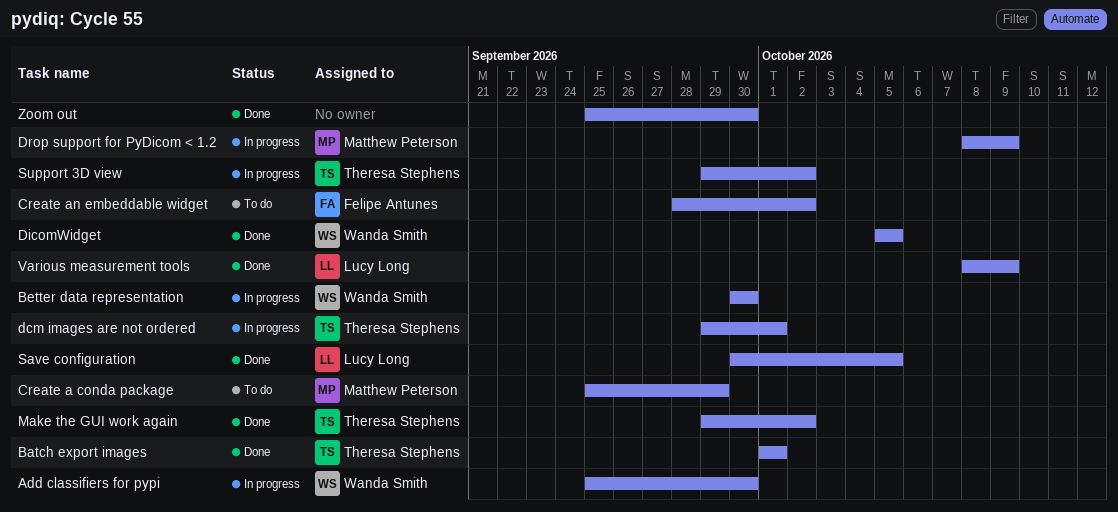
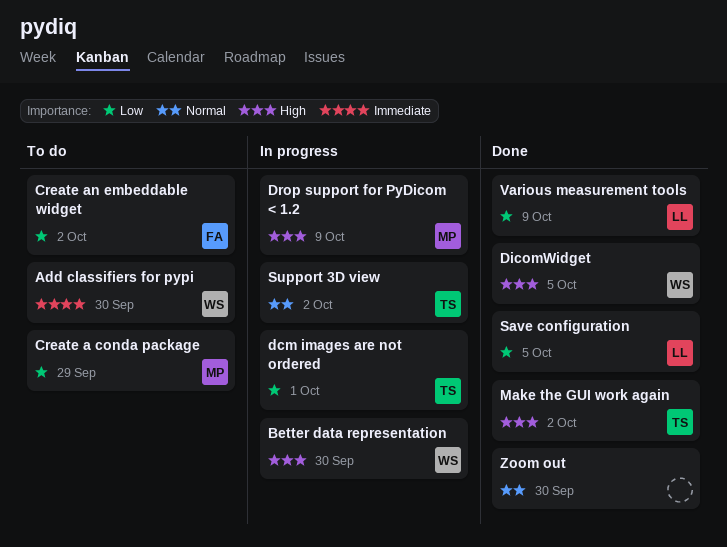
Add classifiers for pypi, status: In progress -> To do
Batch export images: present -> none

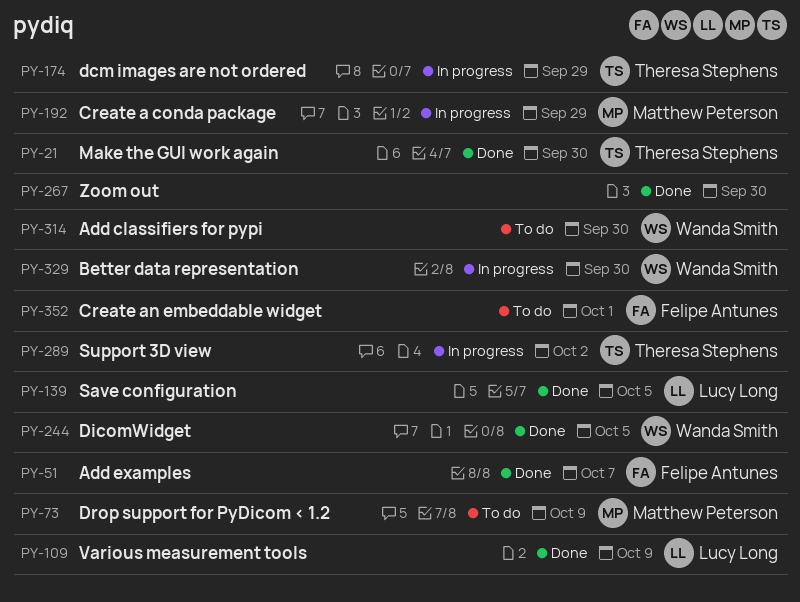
Add examples: none -> present
Create a conda package, status: To do -> In progress
Create an embeddable widget, due: Oct 2 -> Oct 1
dcm images are not ordered, due: Oct 1 -> Sep 29
Drop support for PyDicom < 1.2, status: In progress -> To do
Make the GUI work again, due: Oct 2 -> Sep 30

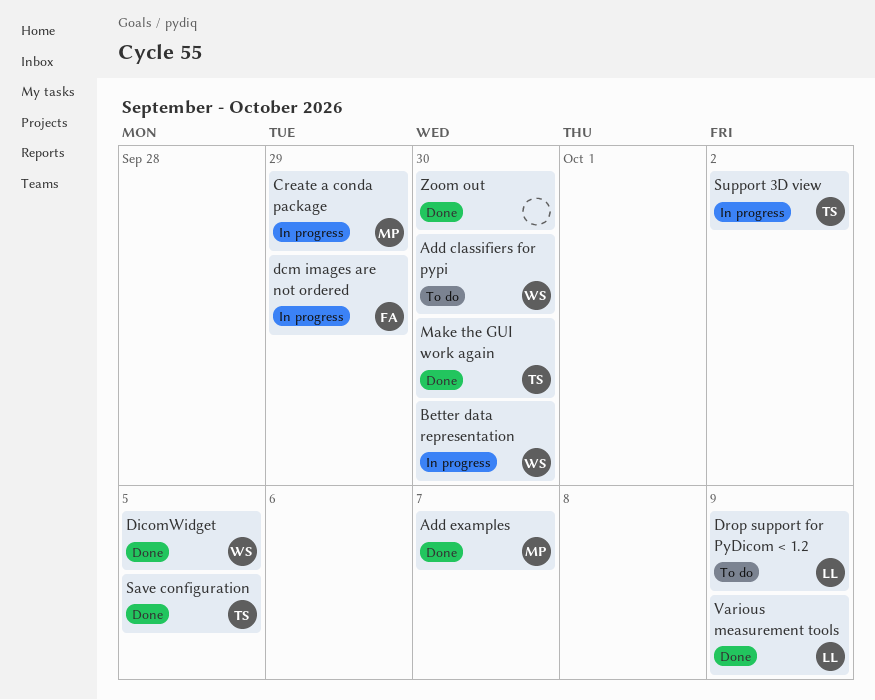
Add examples, owner: Felipe Antunes -> Matthew Peterson
Create an embeddable widget: present -> none
dcm images are not ordered, owner: Theresa Stephens -> Felipe Antunes
Drop support for PyDicom < 1.2, owner: Matthew Peterson -> Lucy Long
Save configuration, owner: Lucy Long -> Theresa Stephens

